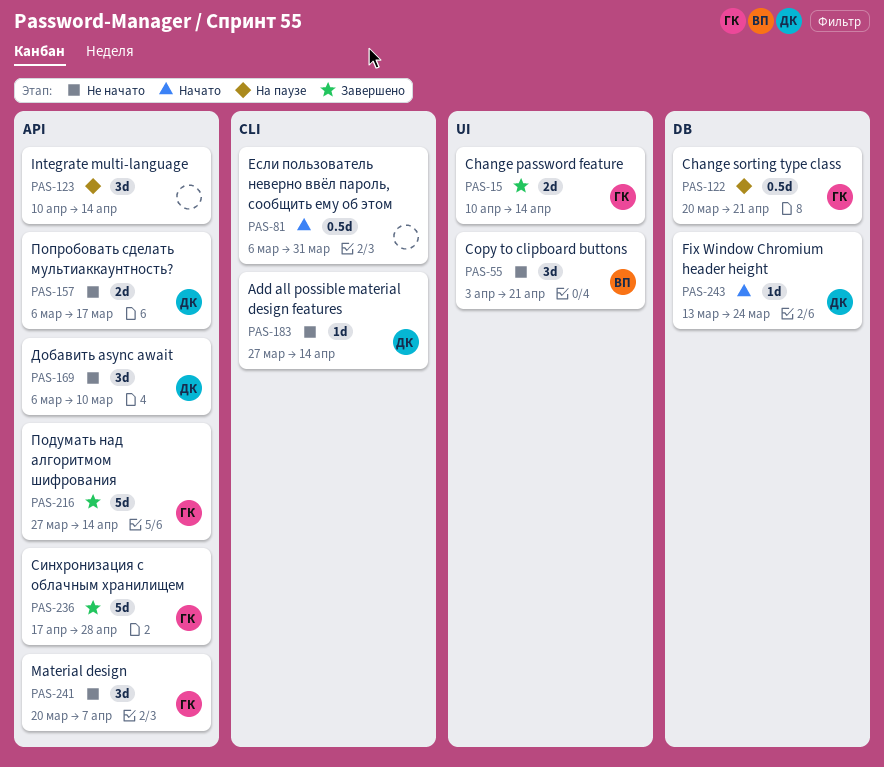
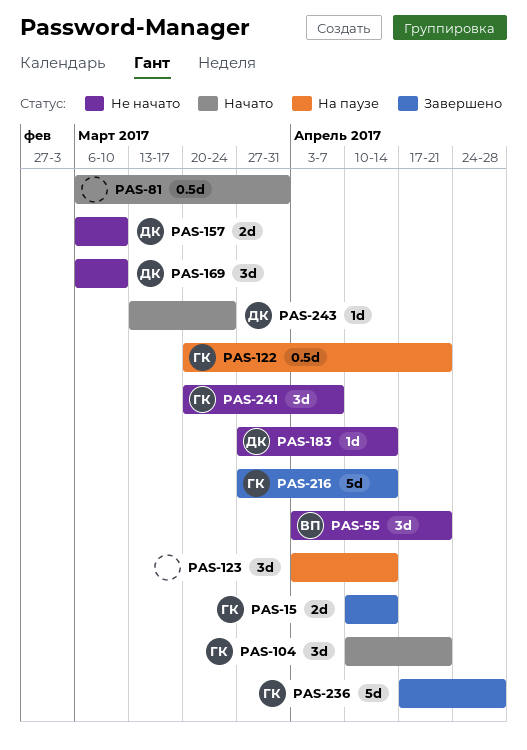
PAS-104: none -> present
PAS-123, start: Apr 10 -> Apr 3
PAS-157, due: Mar 17 -> Mar 10

